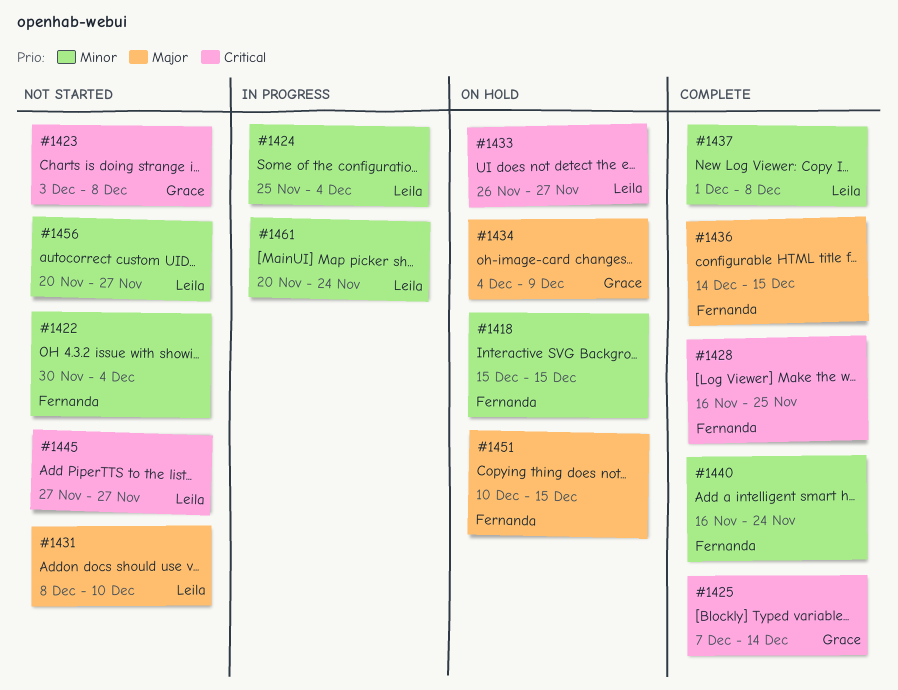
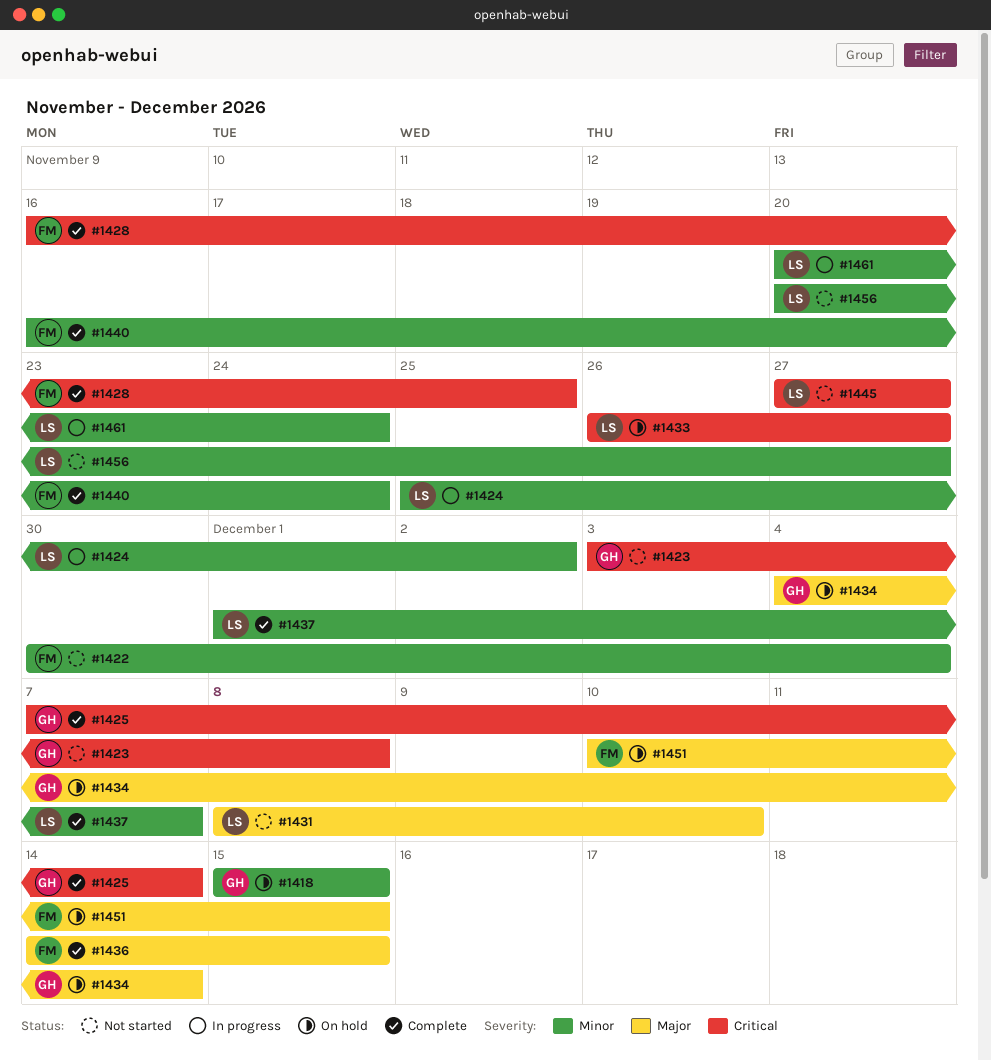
#1418, owner: Fernanda -> Grace
#1424, due: Dec 4 -> Dec 2
#1434, due: Dec 9 -> Dec 14
#1437, due: Dec 8 -> Dec 7

